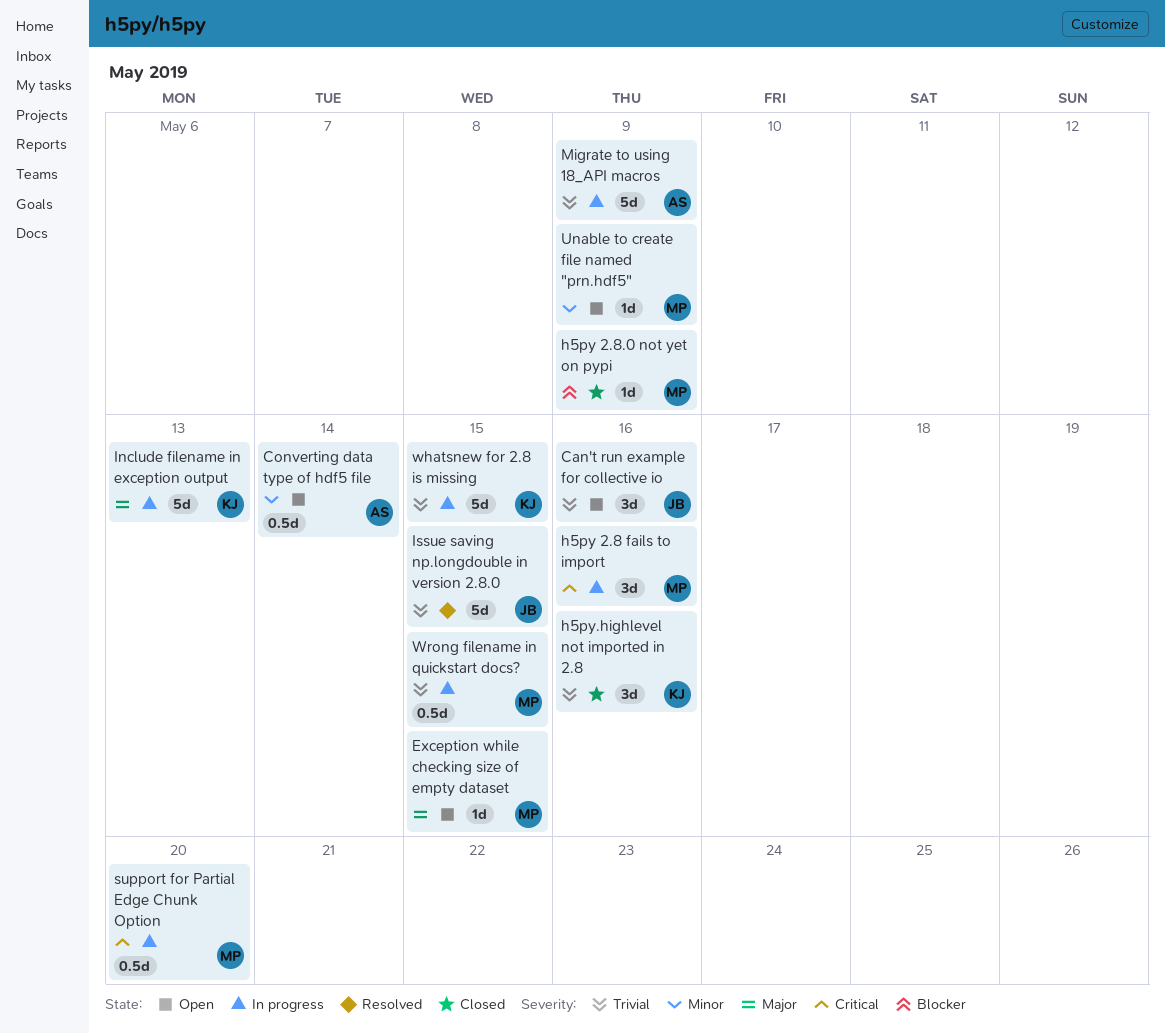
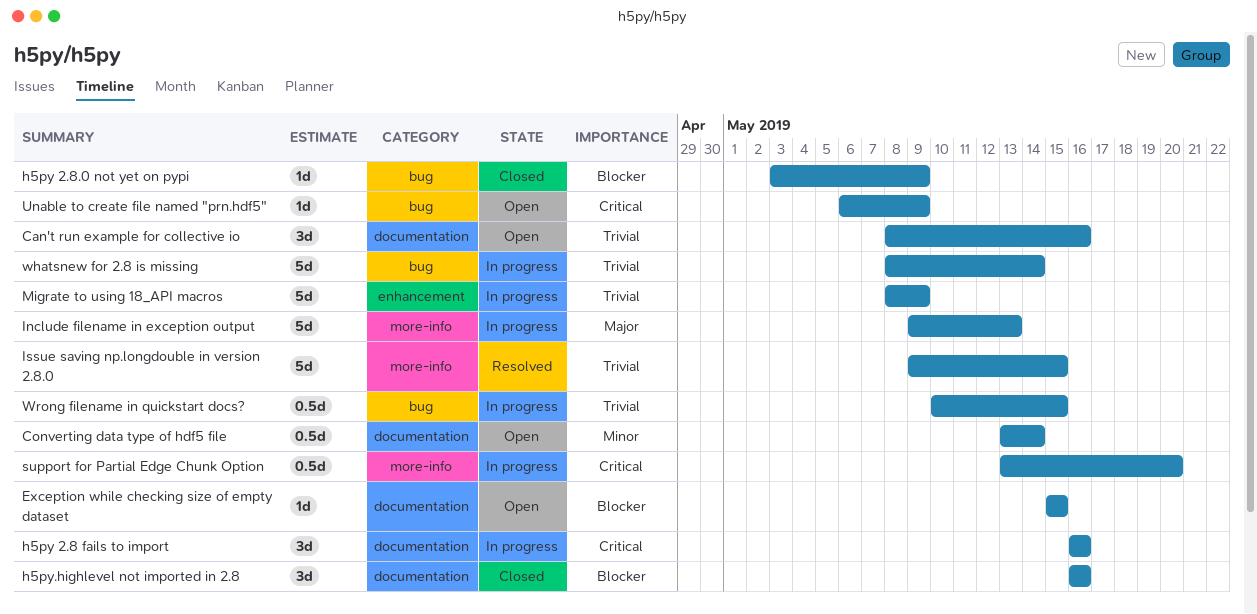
Exception while checking size of empty dataset, priority: Major -> Blocker
h5py.highlevel not imported in 2.8, priority: Trivial -> Blocker
Unable to create file named "prn.hdf5", priority: Minor -> Critical
whatsnew for 2.8 is missing, due: May 15 -> May 14

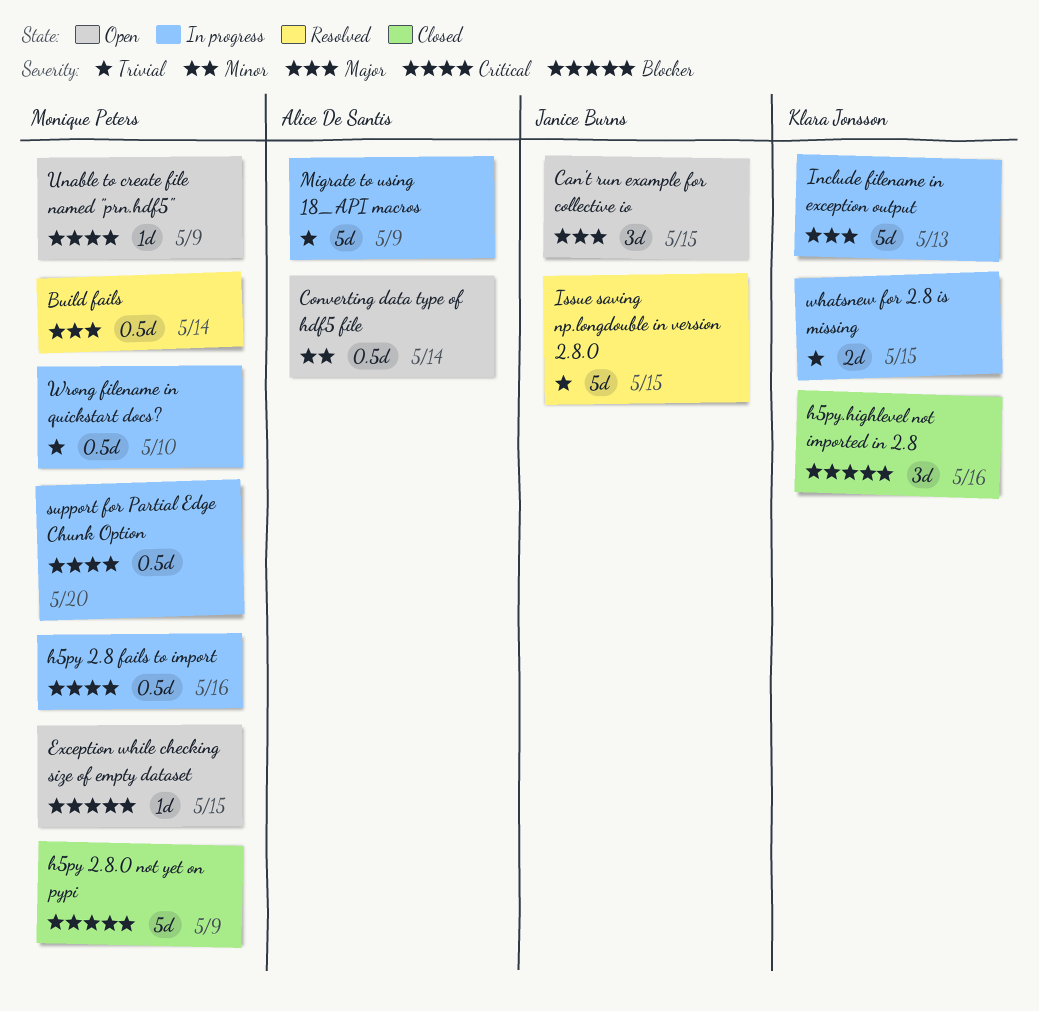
Build fails: none -> present
Can't run example for collective io, priority: Trivial -> Major
Can't run example for collective io, due: May 16 -> May 15
h5py 2.8 fails to import, estimate: 3d -> 0.5d
h5py 2.8.0 not yet on pypi, estimate: 1d -> 5d
whatsnew for 2.8 is missing, estimate: 5d -> 2d
whatsnew for 2.8 is missing, due: May 14 -> May 15
Wrong filename in quickstart docs?, due: May 15 -> May 10

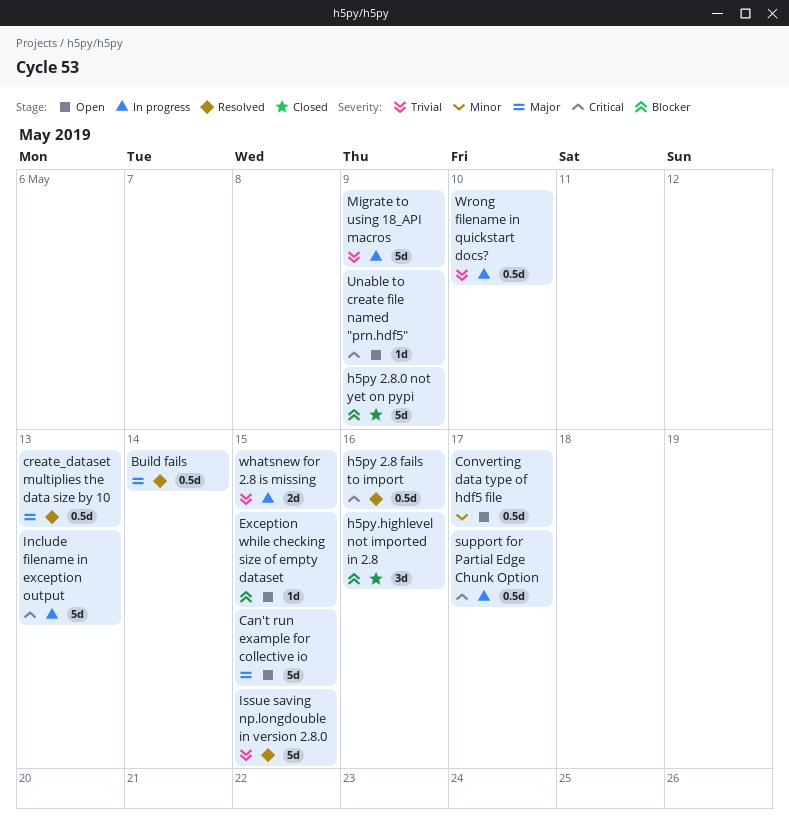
Can't run example for collective io, estimate: 3d -> 5d
Converting data type of hdf5 file, due: May 14 -> May 17
create_dataset multiplies the data size by 10: none -> present
h5py 2.8 fails to import, status: In progress -> Resolved
Include filename in exception output, priority: Major -> Critical
support for Partial Edge Chunk Option, due: May 20 -> May 17

